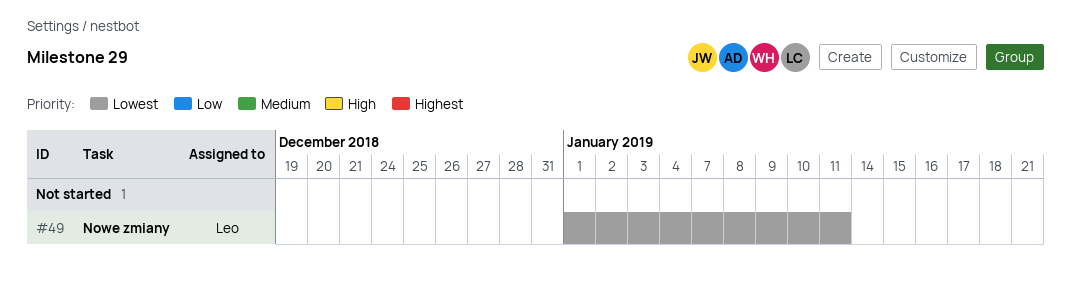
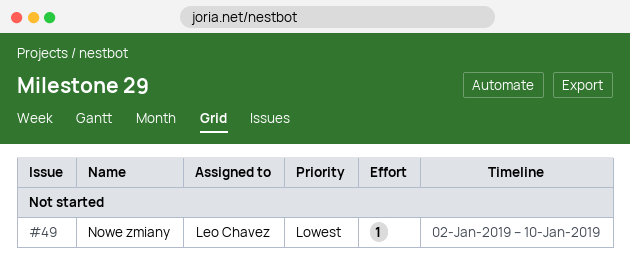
#49, start: Jan 1 -> Jan 2
#49, due: Jan 11 -> Jan 10

